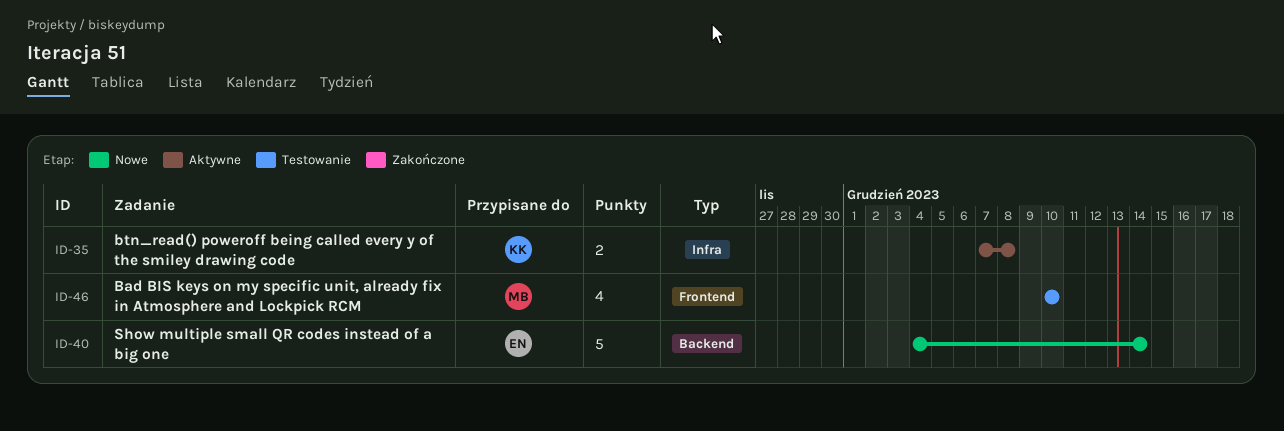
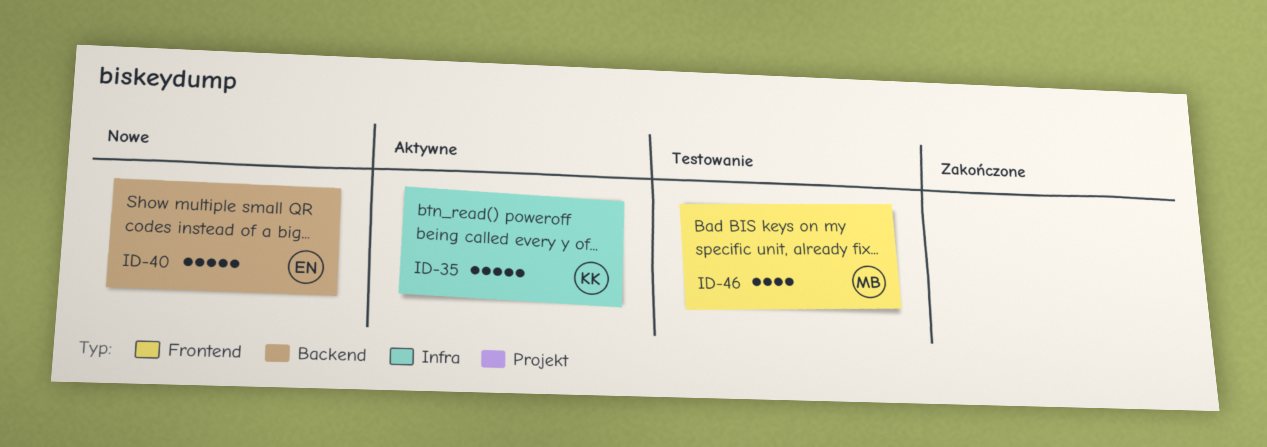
ID-35, estimate: 2 -> 5

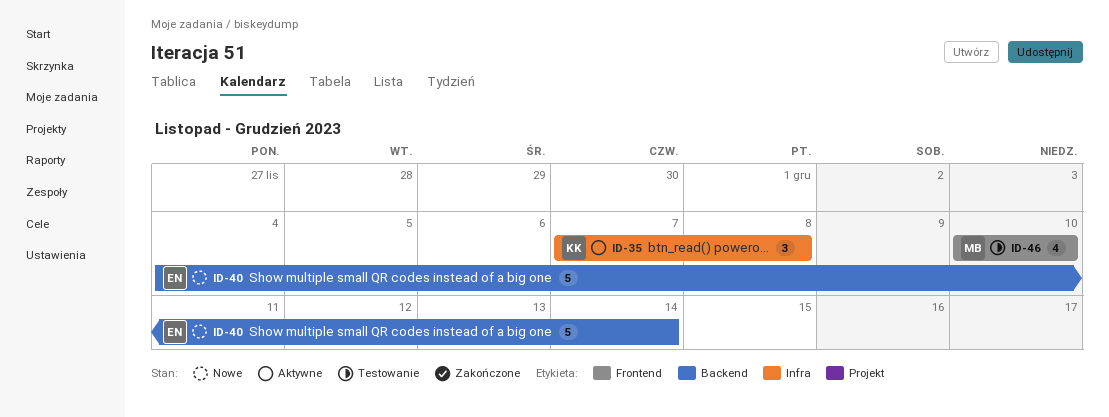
ID-35, estimate: 5 -> 3

